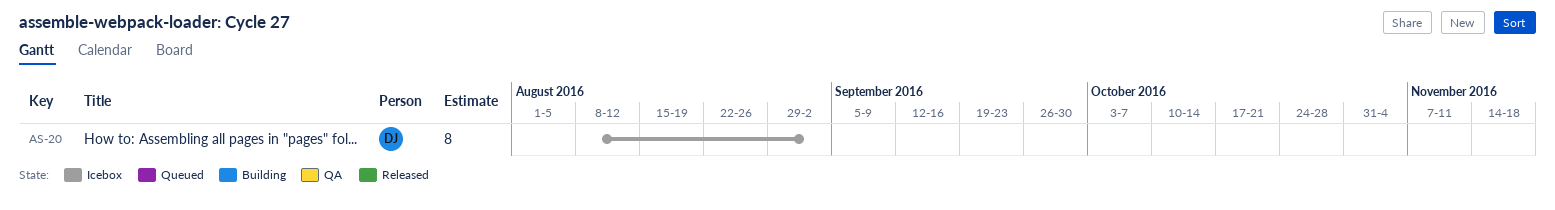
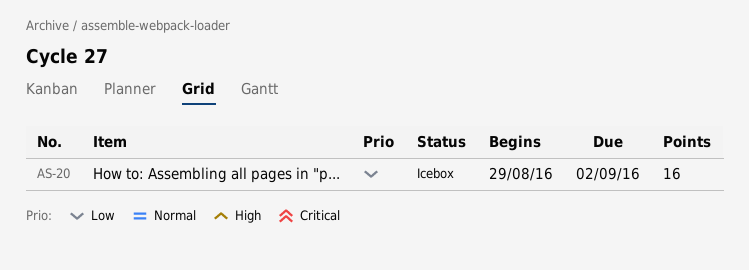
AS-20, estimate: 8 -> 16
AS-20, start: Aug 8 -> Aug 29

